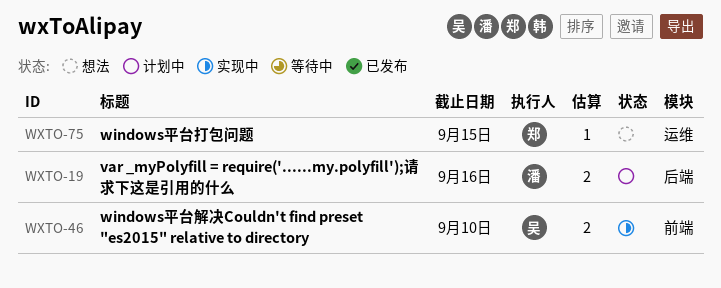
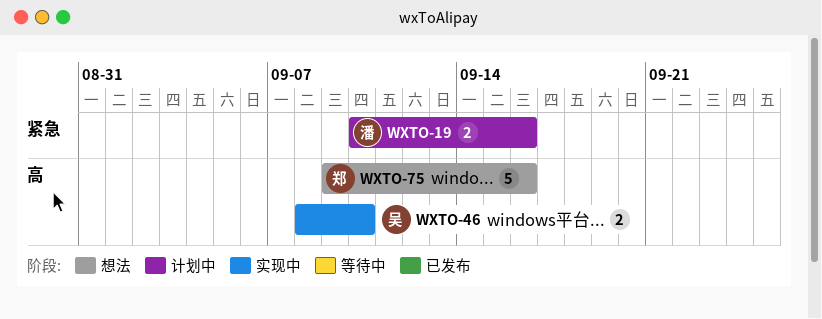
WXTO-75, estimate: 1 -> 5
WXTO-75, due: Sep 15 -> Sep 16

